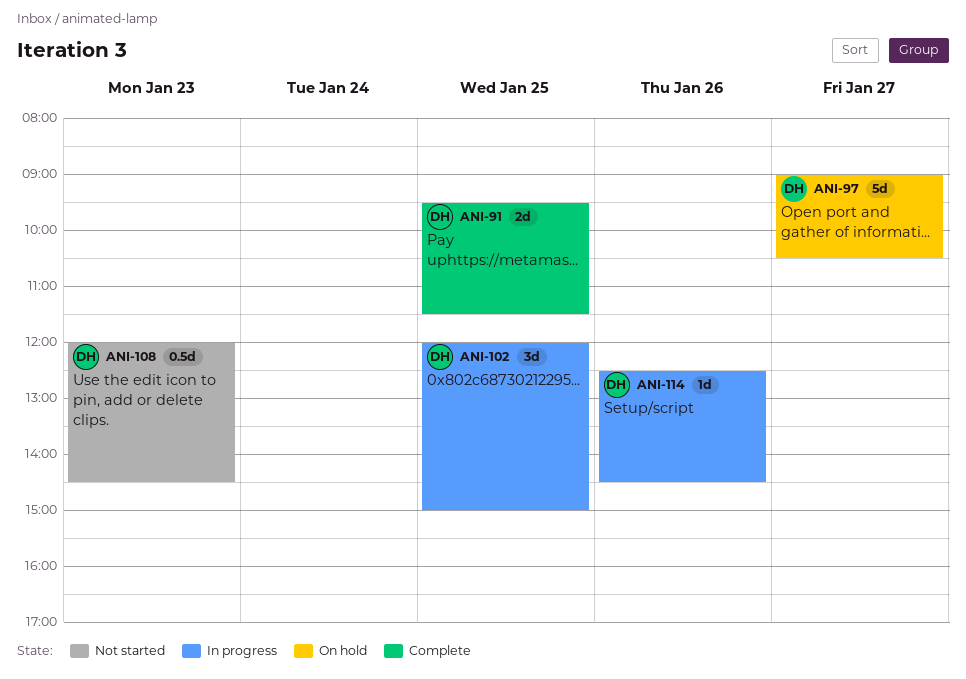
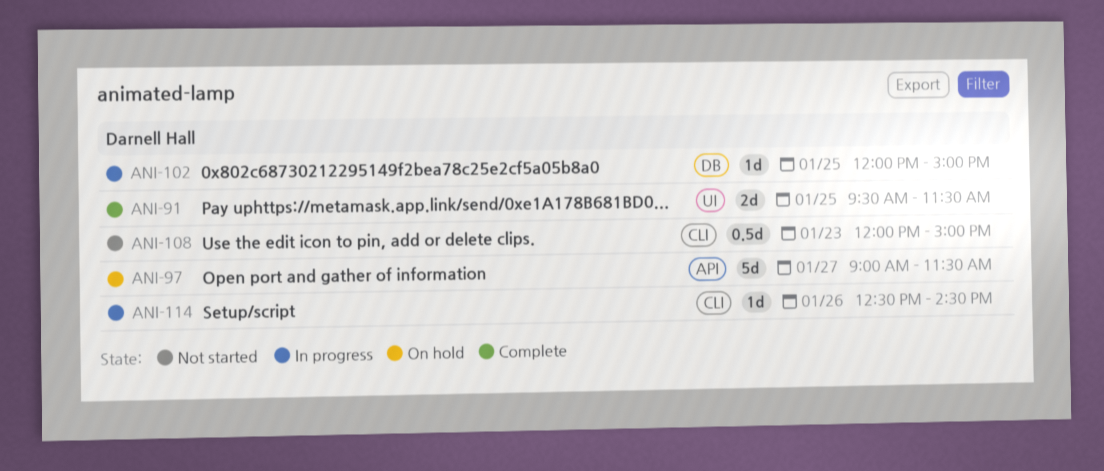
ANI-97, ends: 10:30 -> 11:30
ANI-102, estimate: 3d -> 1d
ANI-108, ends: 14:30 -> 15:00

